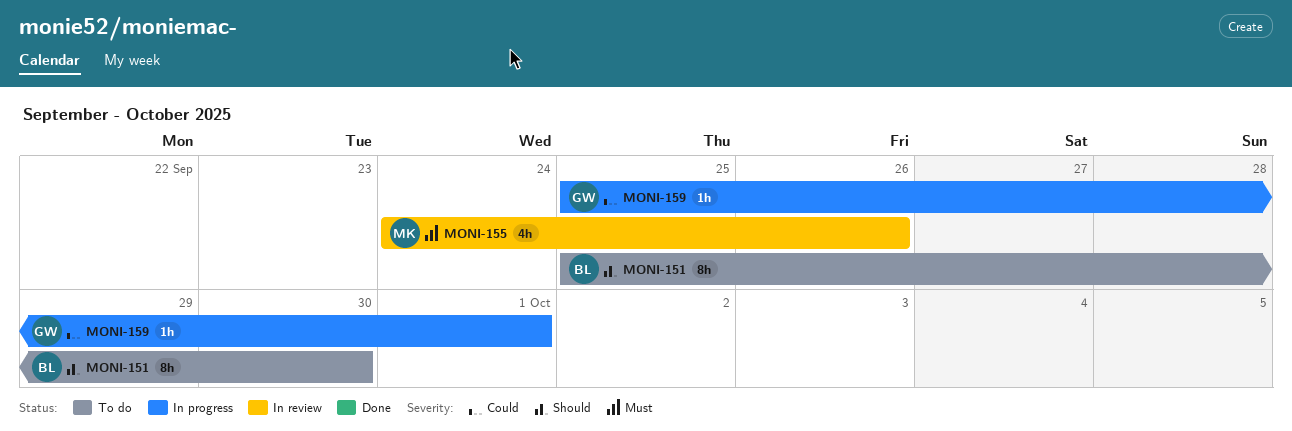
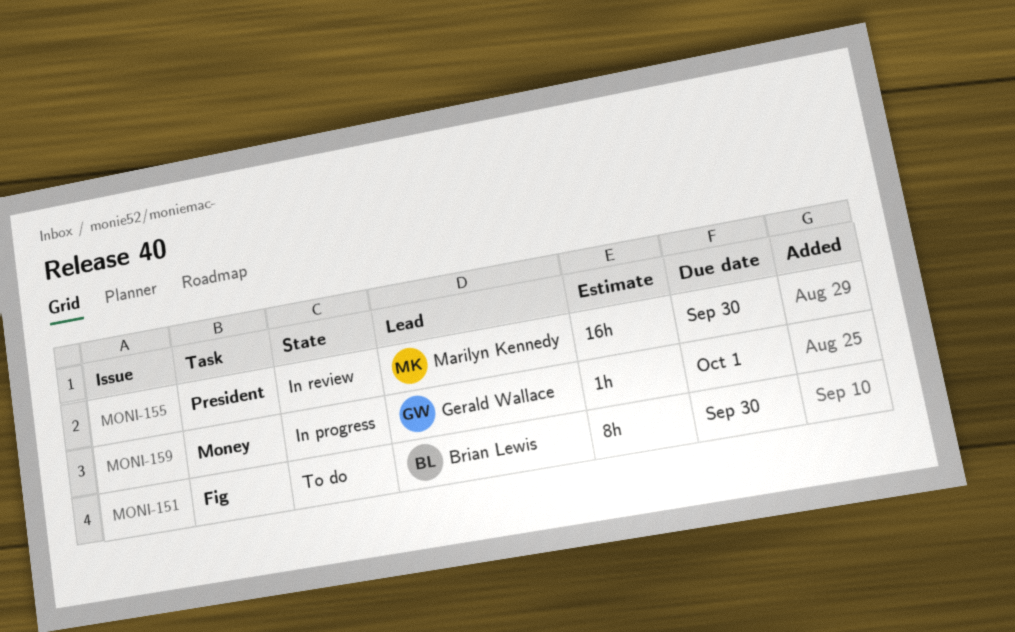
MONI-155, estimate: 4h -> 16h
MONI-155, due: Sep 26 -> Sep 30

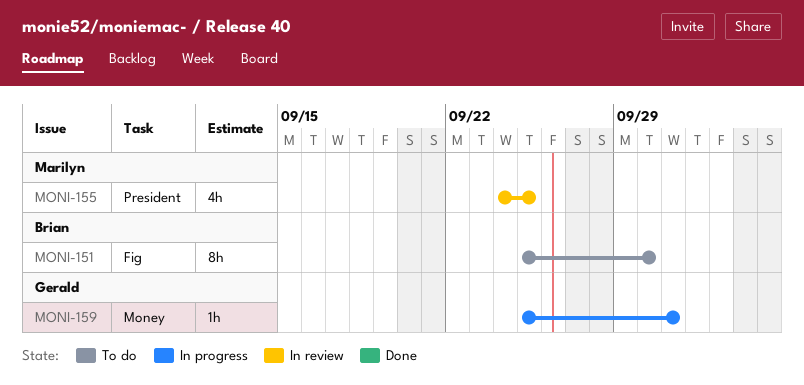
MONI-155, estimate: 16h -> 4h
MONI-155, due: Sep 30 -> Sep 25

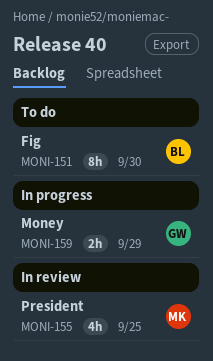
MONI-159, estimate: 1h -> 2h
MONI-159, due: Oct 1 -> Sep 29

